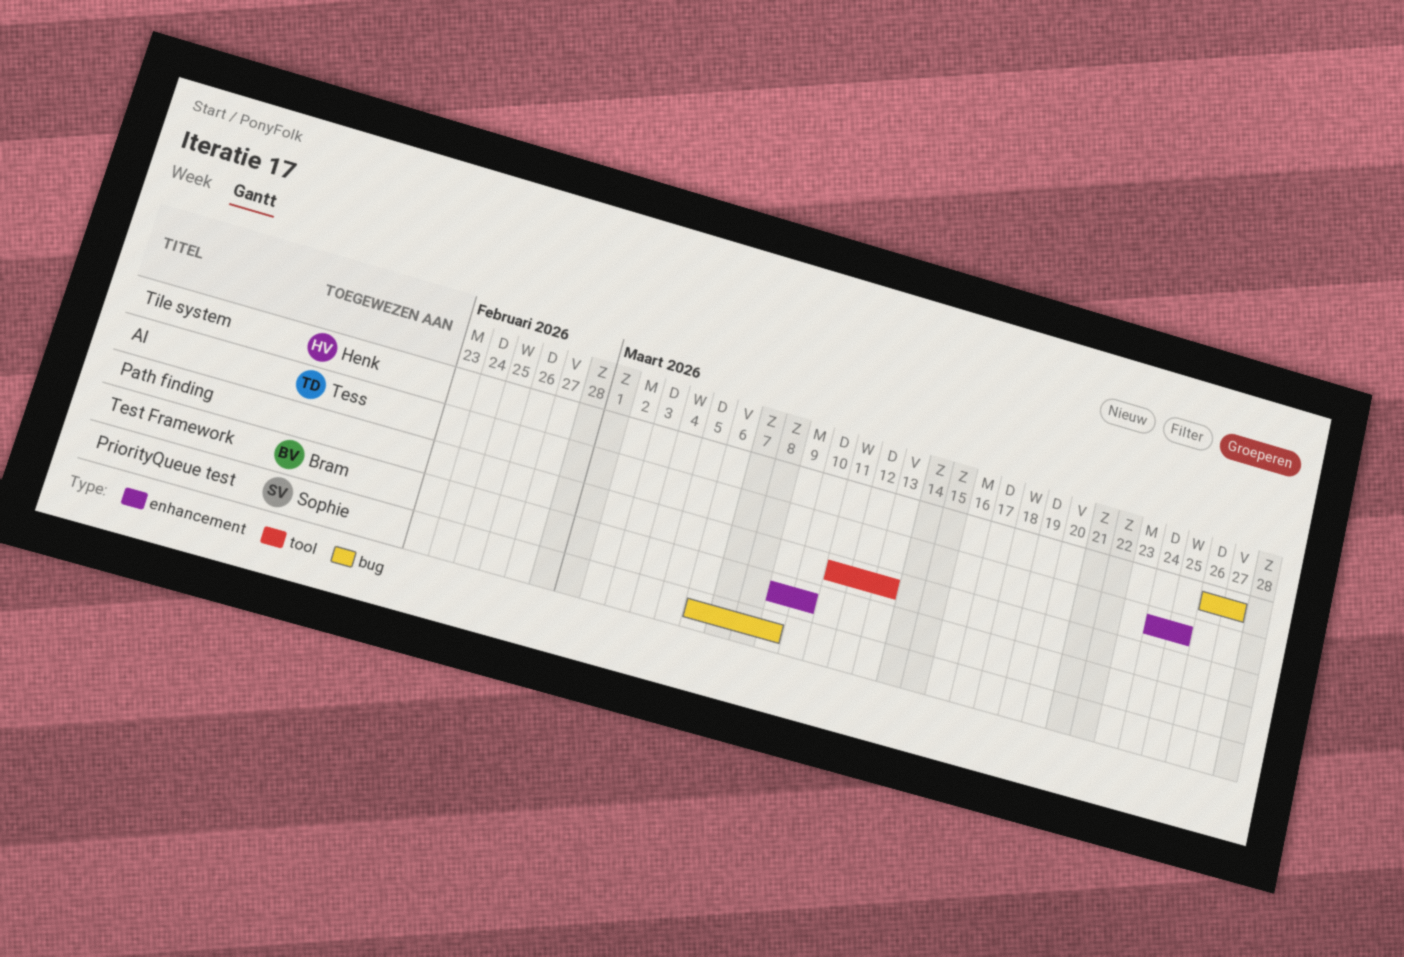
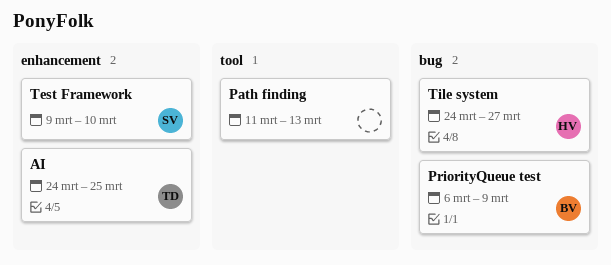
PriorityQueue test, owner: Sophie -> Bram
Test Framework, owner: Bram -> Sophie
Tile system, start: Mar 26 -> Mar 24

